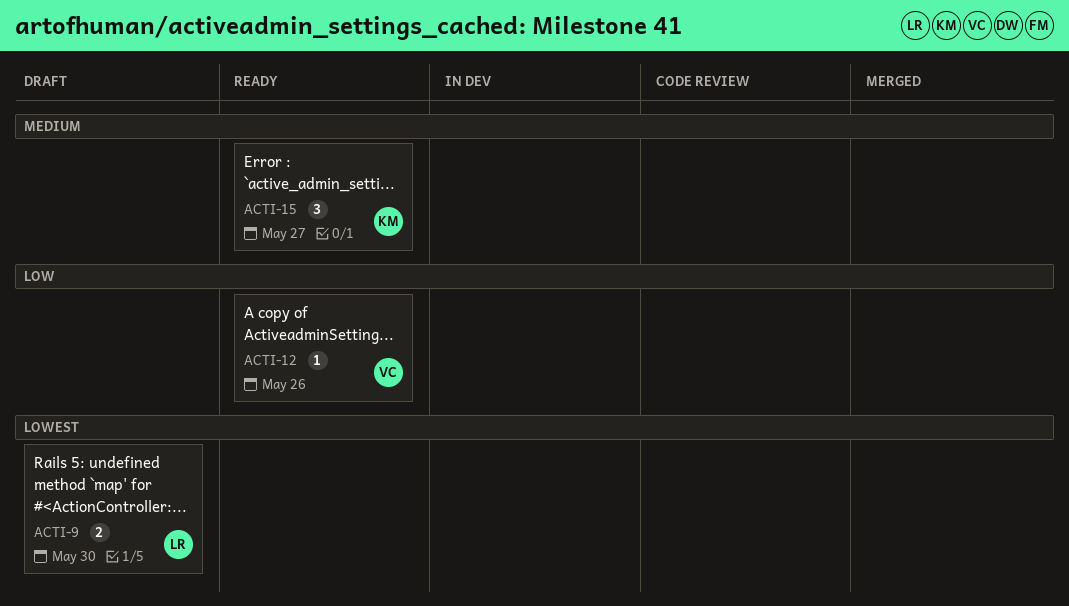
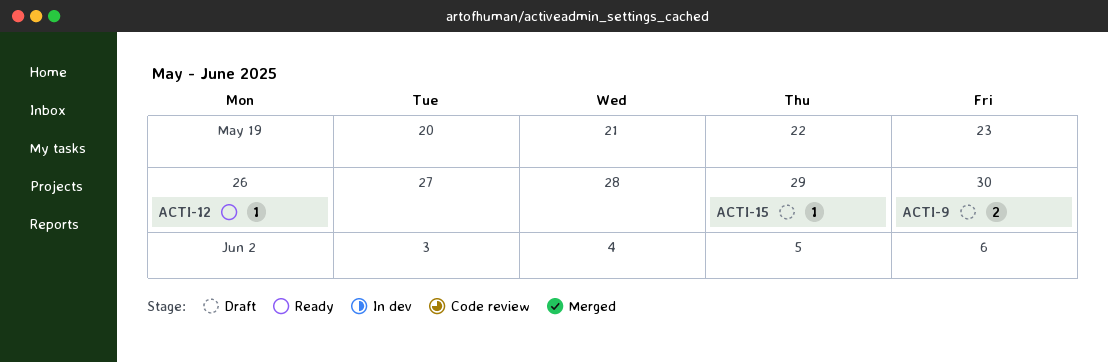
ACTI-15, status: Ready -> Draft
ACTI-15, estimate: 3 -> 1
ACTI-15, due: May 27 -> May 29

